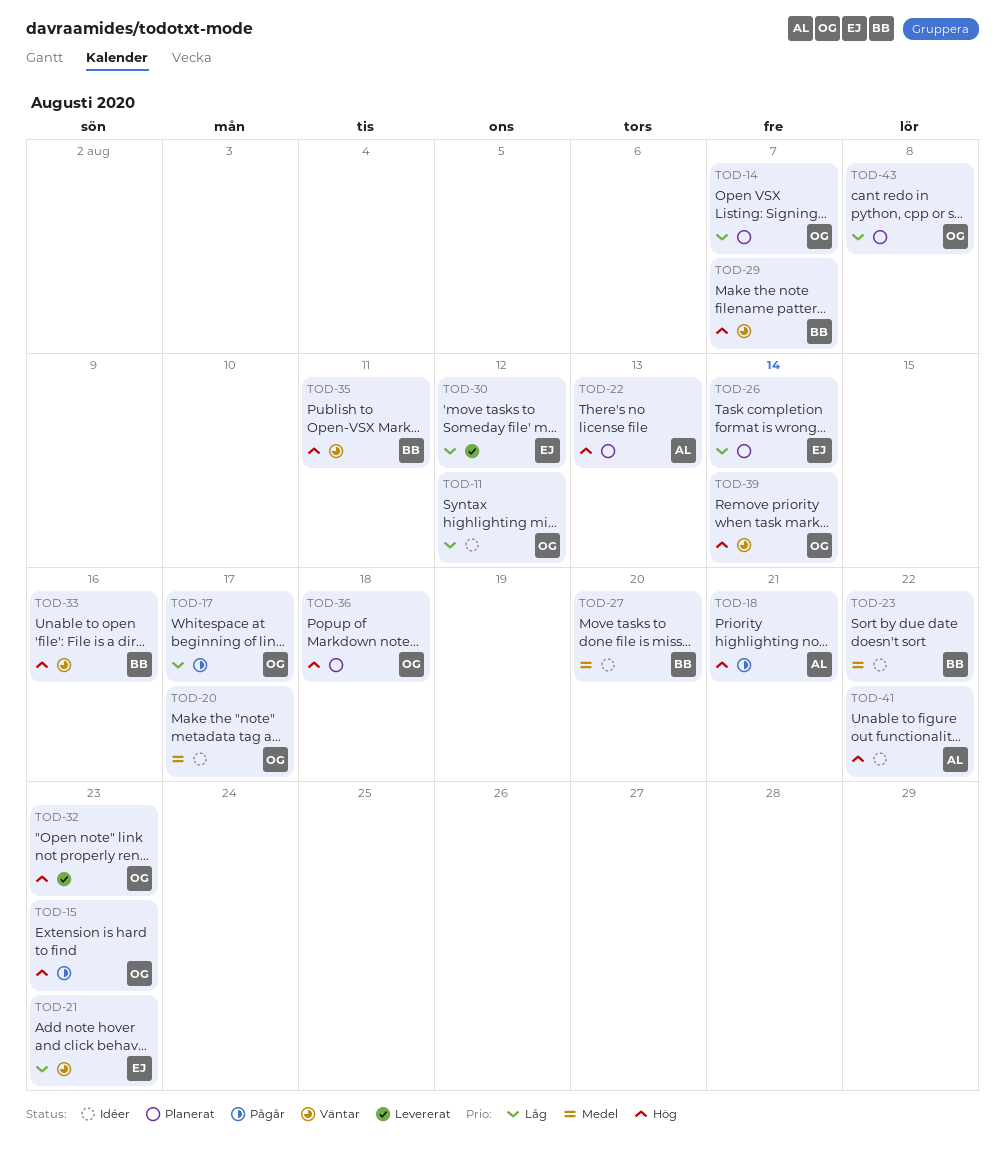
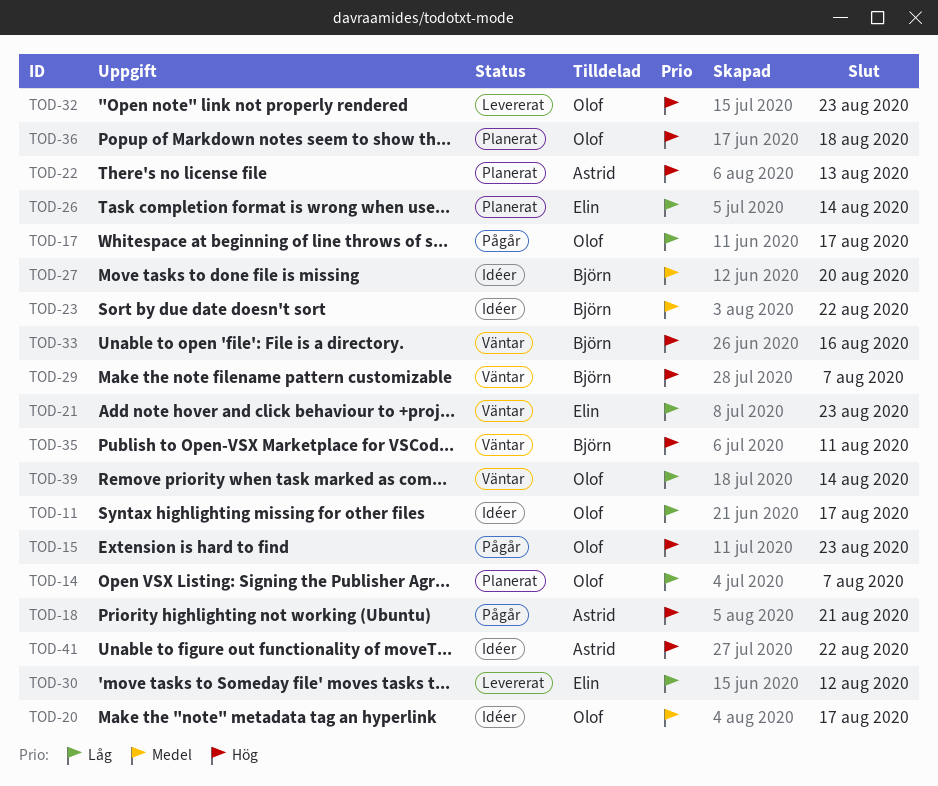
TOD-11, due: Aug 12 -> Aug 17
TOD-39, priority: Hög -> Låg
TOD-43: present -> none

